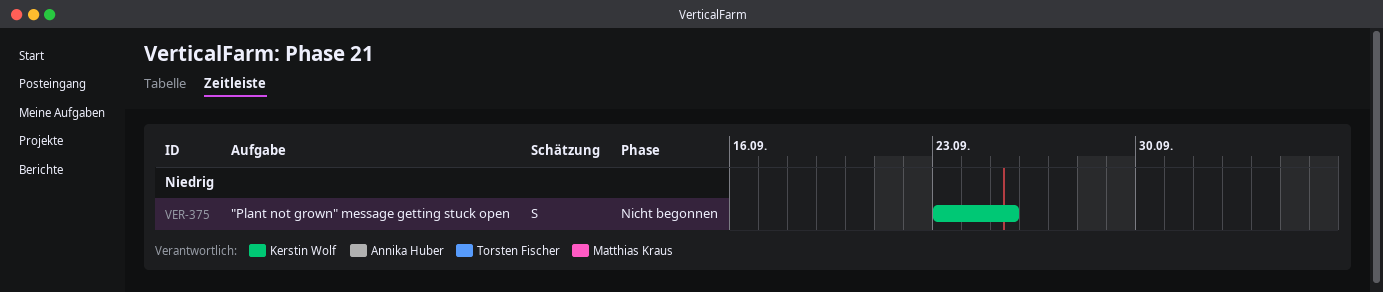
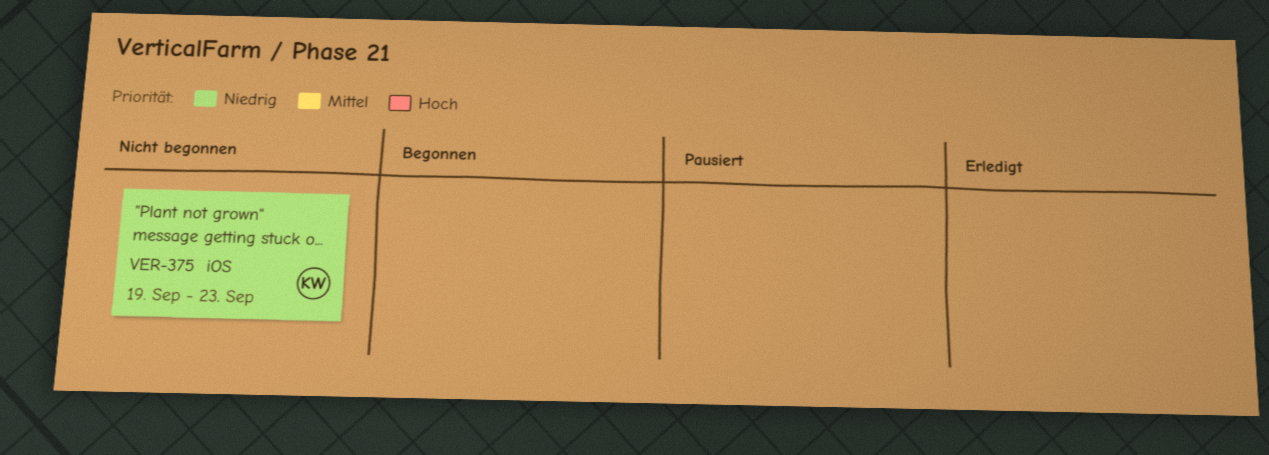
VER-375, start: Sep 23 -> Sep 19
VER-375, due: Sep 25 -> Sep 23

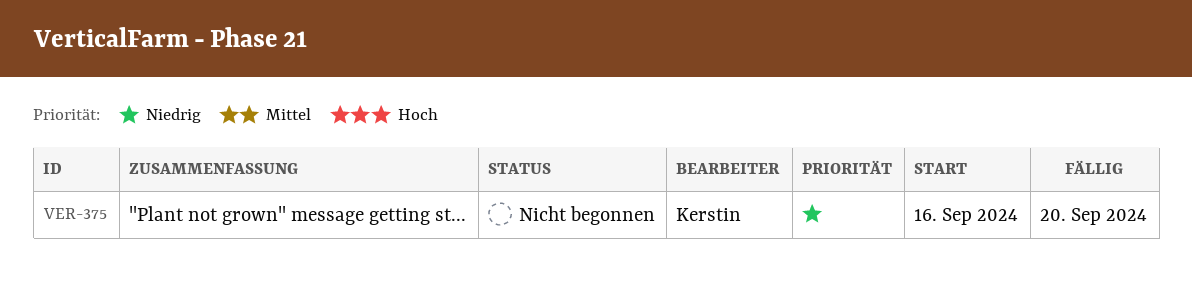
VER-375, start: Sep 19 -> Sep 16
VER-375, due: Sep 23 -> Sep 20

